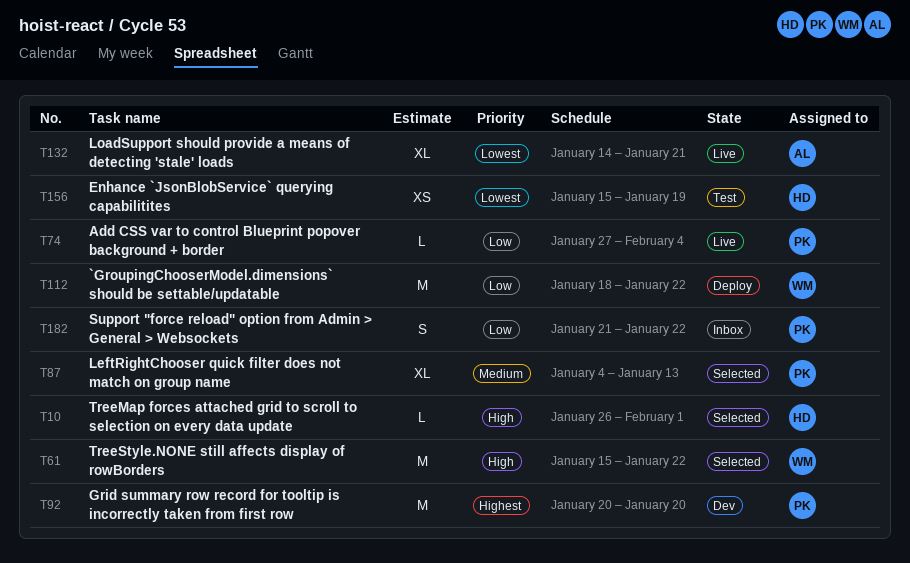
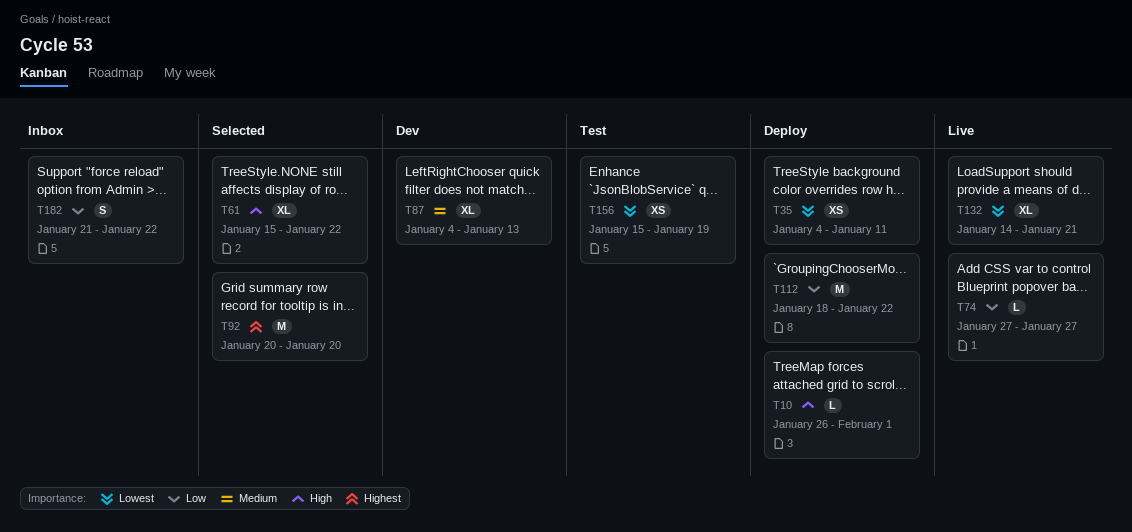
T10, status: Selected -> Deploy
T35: none -> present
T61, estimate: M -> XL
T74, due: Feb 4 -> Jan 27
T87, status: Selected -> Dev
T92, status: Dev -> Selected

